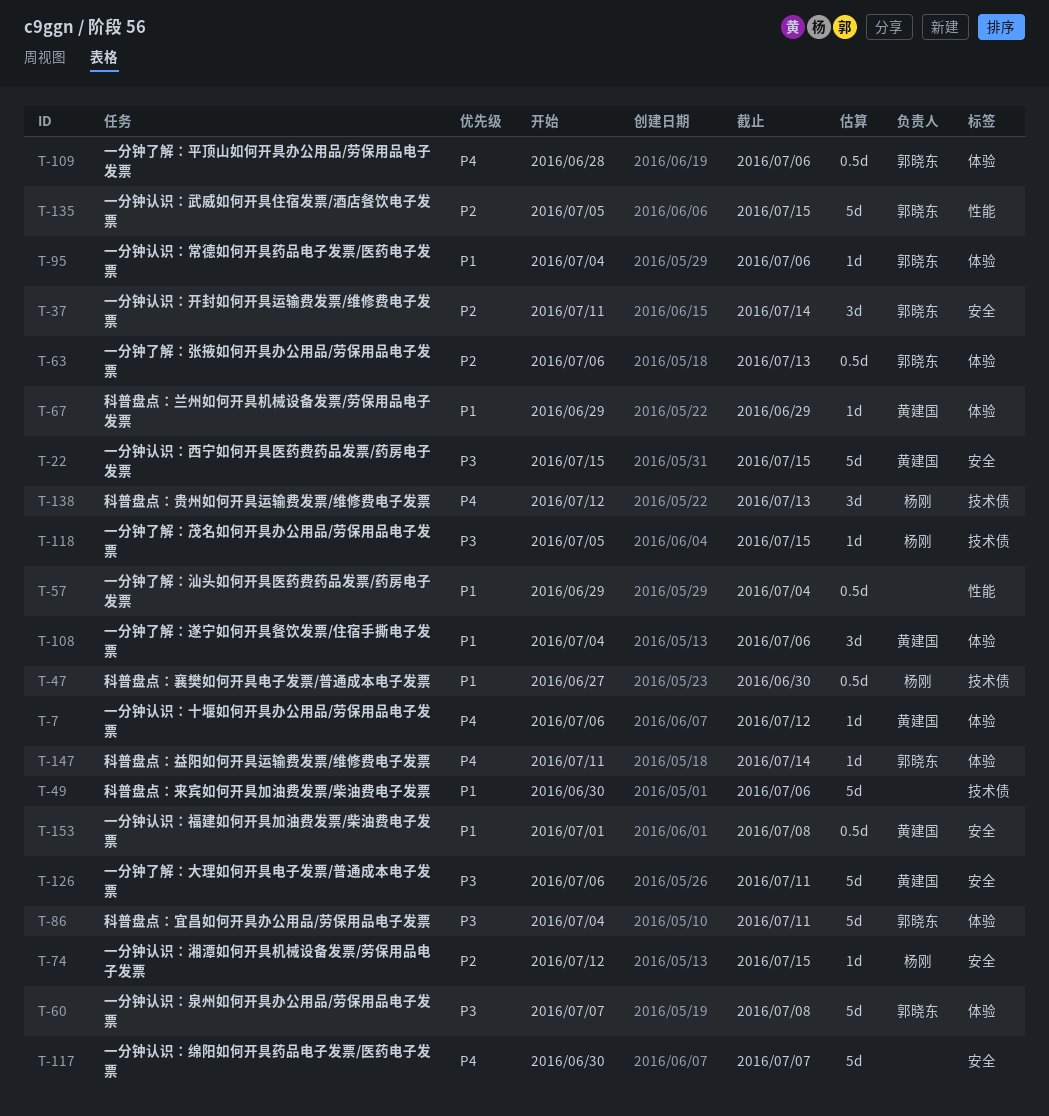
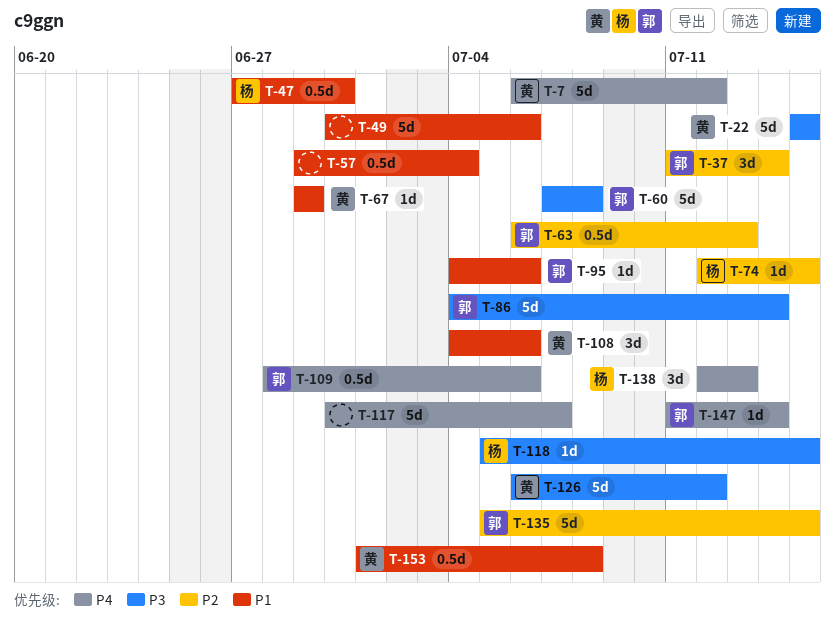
T-7, estimate: 1d -> 5d
T-86, due: Jul 11 -> Jul 14
T-126, due: Jul 11 -> Jul 12

